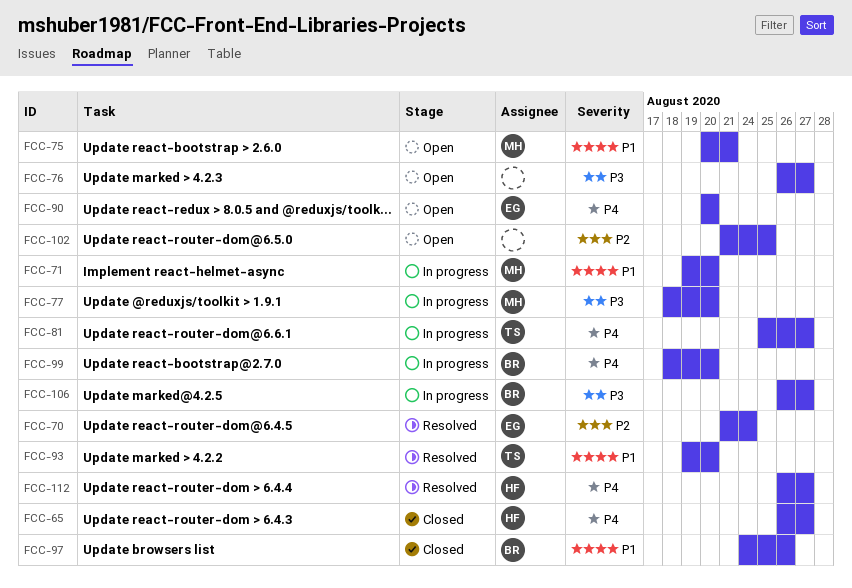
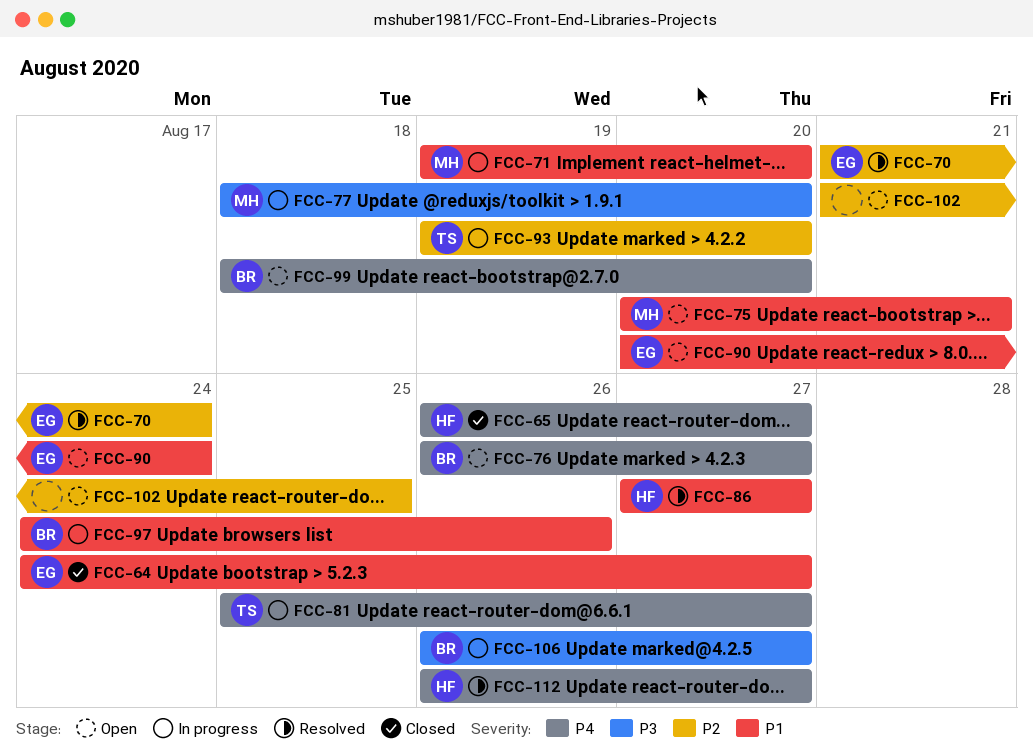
FCC-64: none -> present
FCC-76, owner: none -> BR
FCC-76, priority: P3 -> P4
FCC-86: none -> present
FCC-90, priority: P4 -> P1
FCC-90, due: Aug 20 -> Aug 24
FCC-93, status: Resolved -> In progress
FCC-93, priority: P1 -> P2
FCC-97, status: Closed -> In progress
FCC-99, status: In progress -> Open

